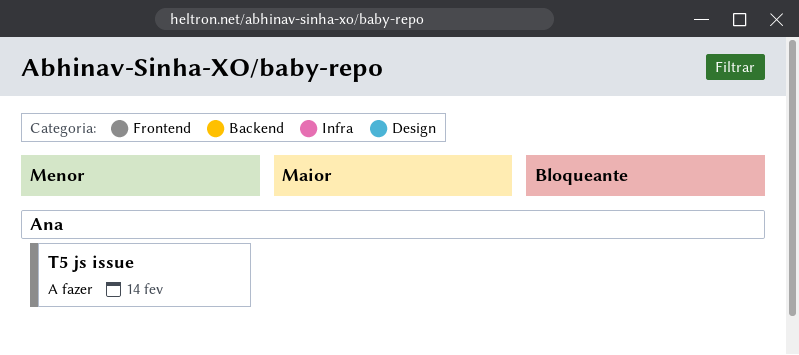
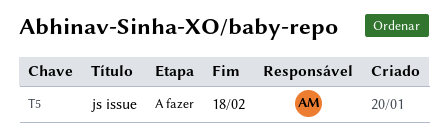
T5, due: Feb 14 -> Feb 18

